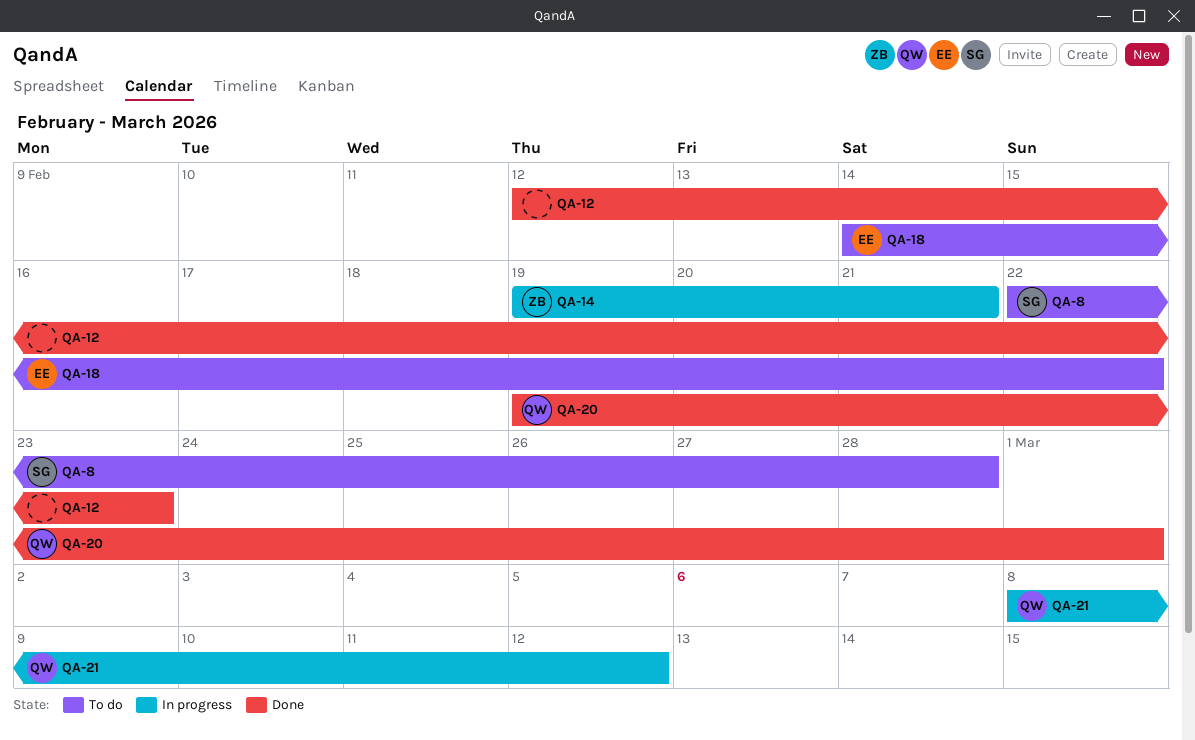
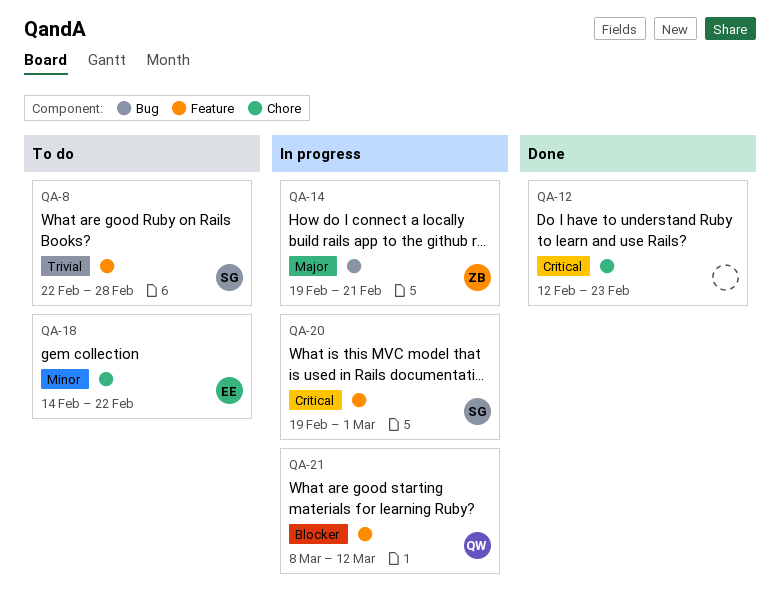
QA-20, status: Done -> In progress
QA-20, owner: QW -> SG

